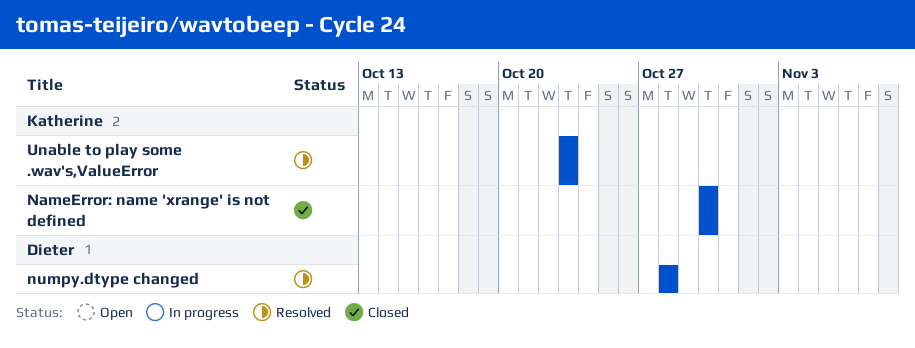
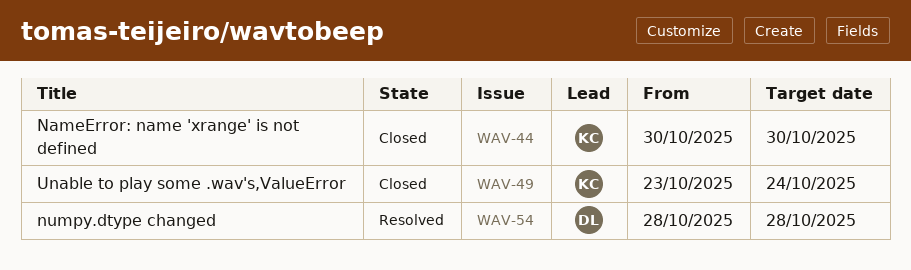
Unable to play some .wav's,ValueError, status: Resolved -> Closed
Unable to play some .wav's,ValueError, due: Oct 23 -> Oct 24

